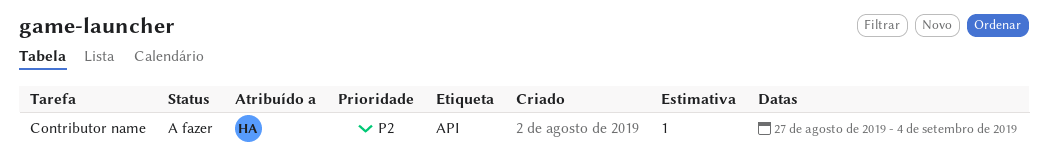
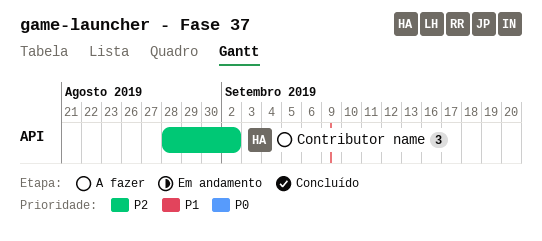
Contributor name, estimate: 1 -> 3
Contributor name, start: Aug 27 -> Aug 28
Contributor name, due: Sep 4 -> Sep 2

